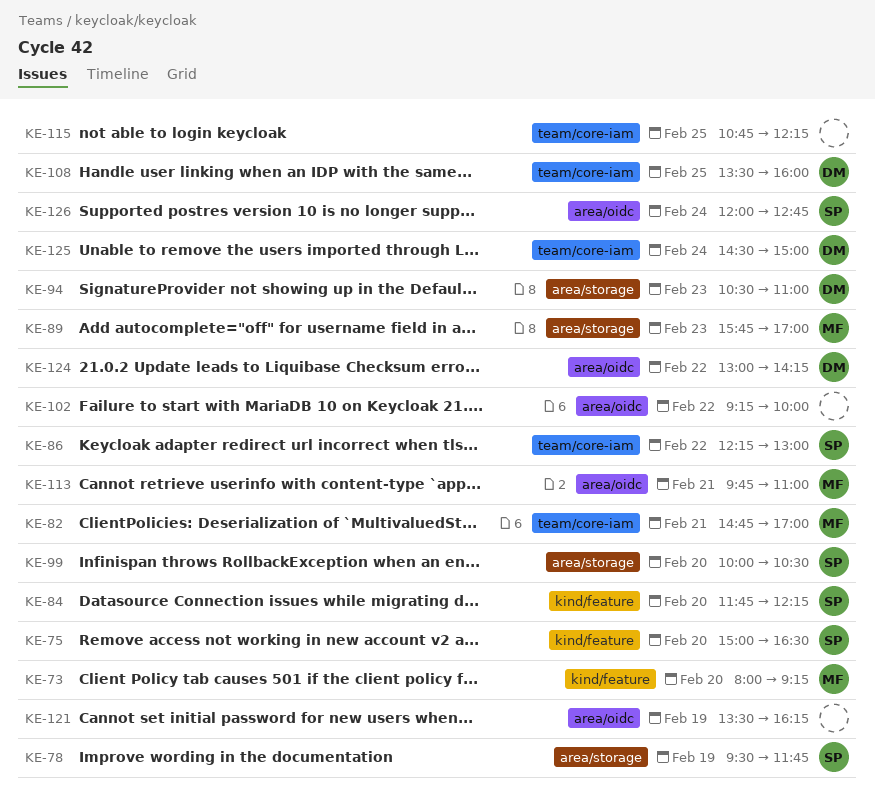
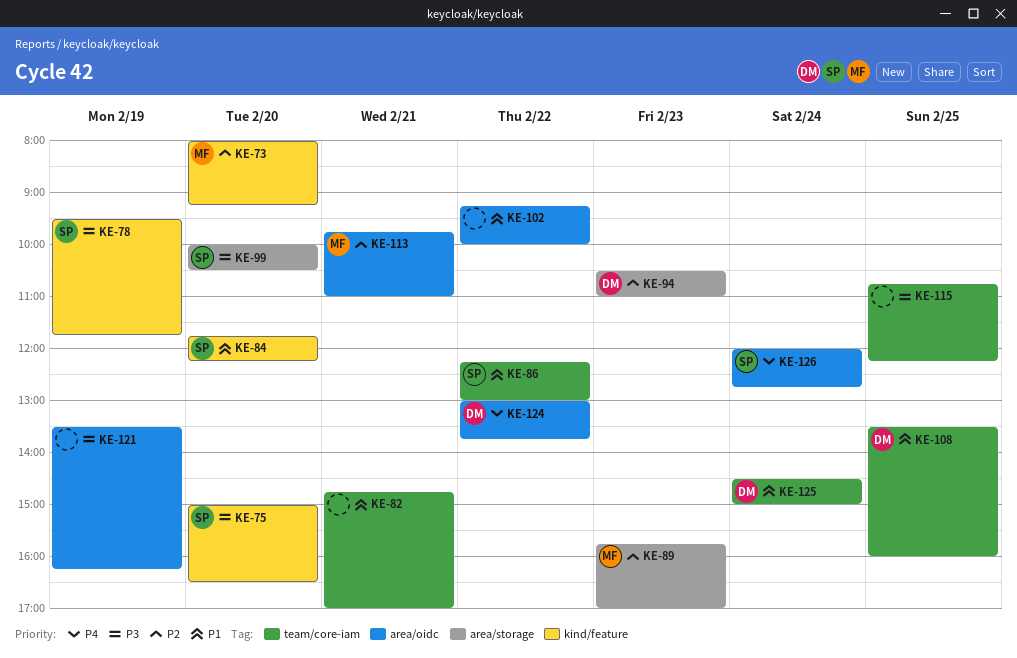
KE-78, label: area/storage -> kind/feature
KE-82, owner: MF -> none
KE-124, ends: 14:15 -> 13:45

